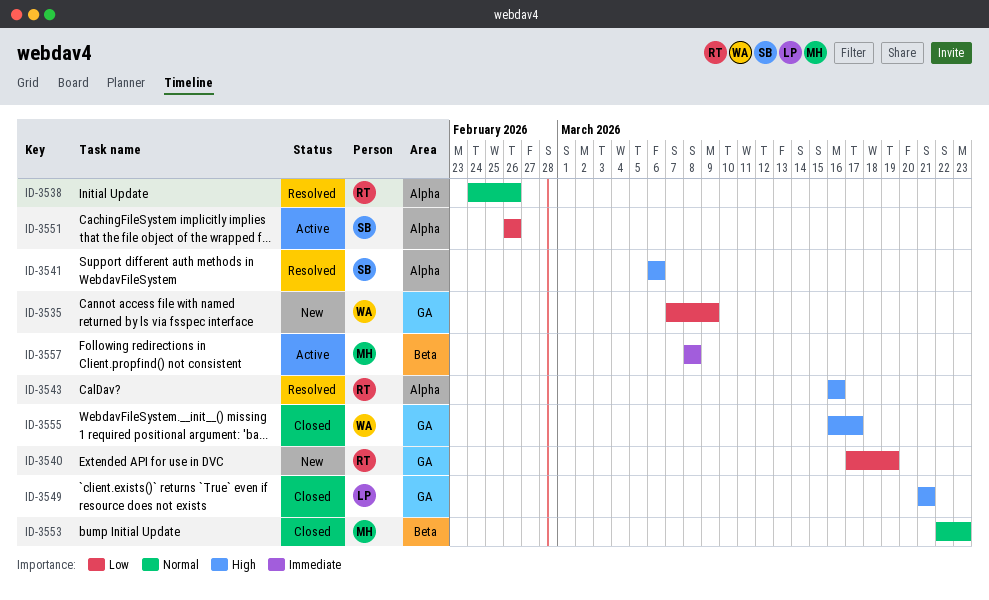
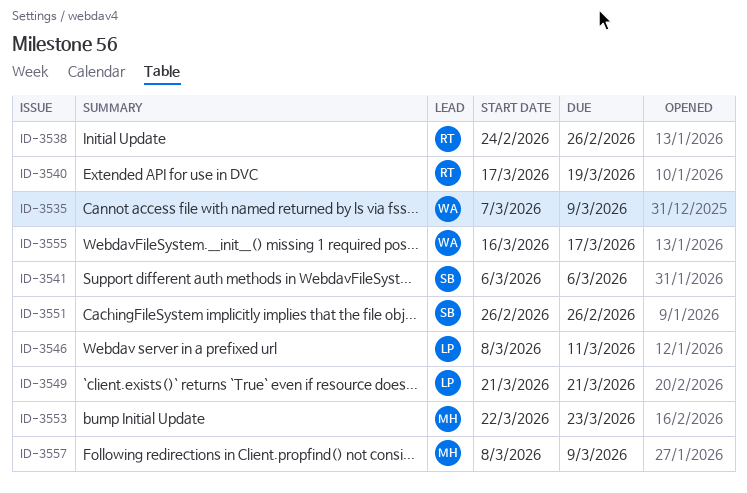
ID-3543: present -> none
ID-3546: none -> present
ID-3557, due: Mar 8 -> Mar 9

